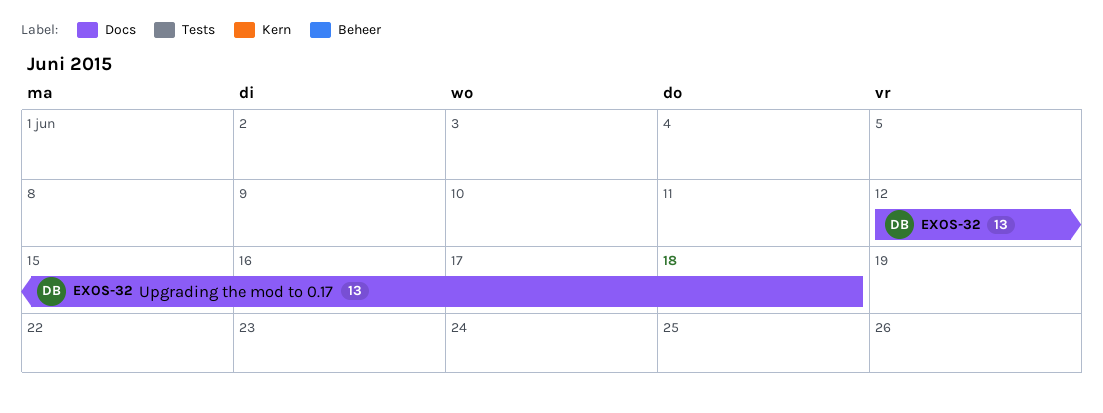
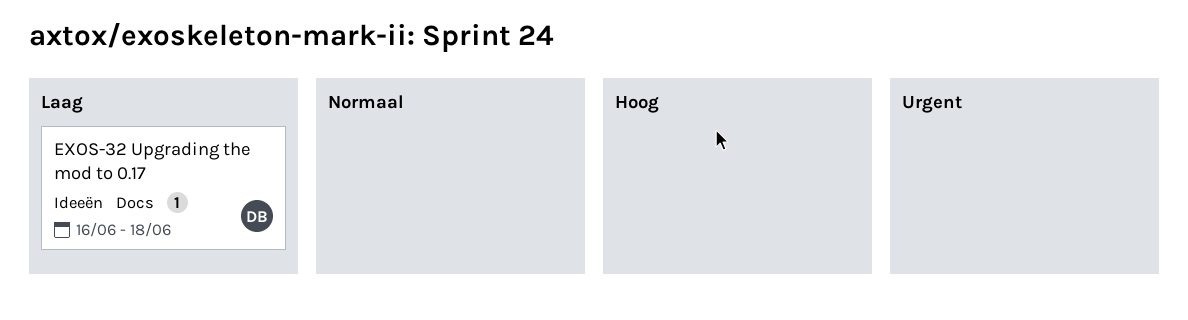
EXOS-32, estimate: 13 -> 1
EXOS-32, start: Jun 12 -> Jun 16

